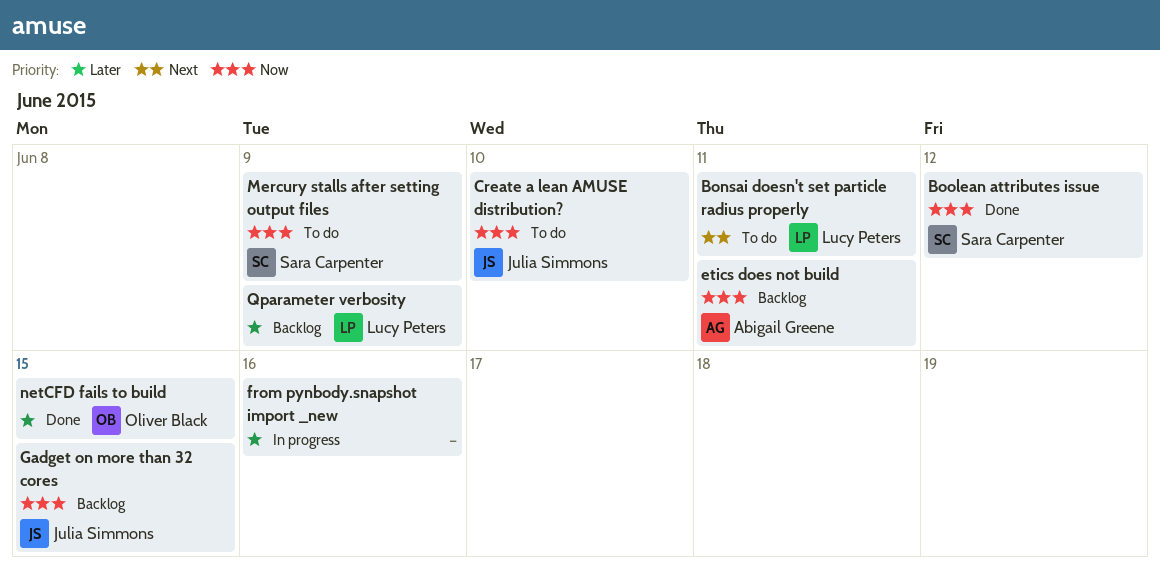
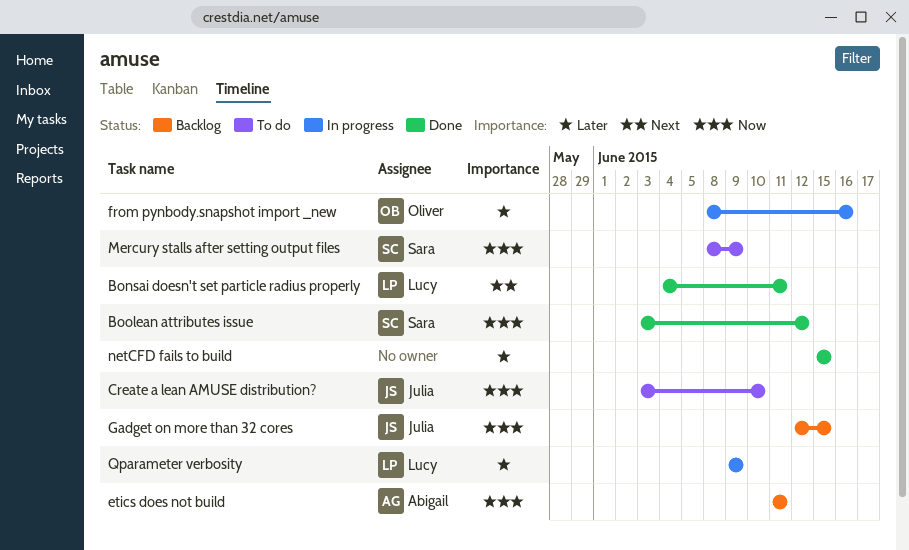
Bonsai doesn't set particle radius properly, status: To do -> Done
from pynbody.snapshot import _new, owner: none -> Oliver Black
netCFD fails to build, owner: Oliver Black -> none
Qparameter verbosity, status: Backlog -> In progress

